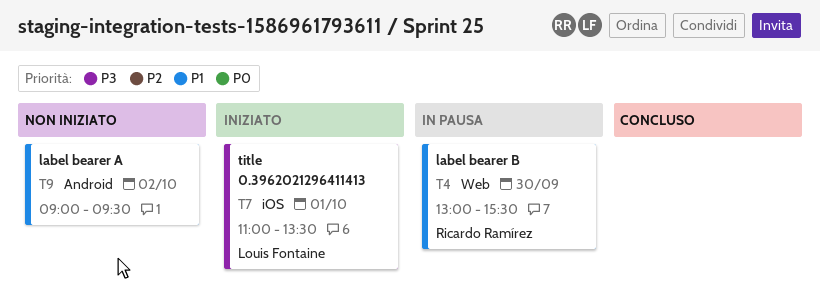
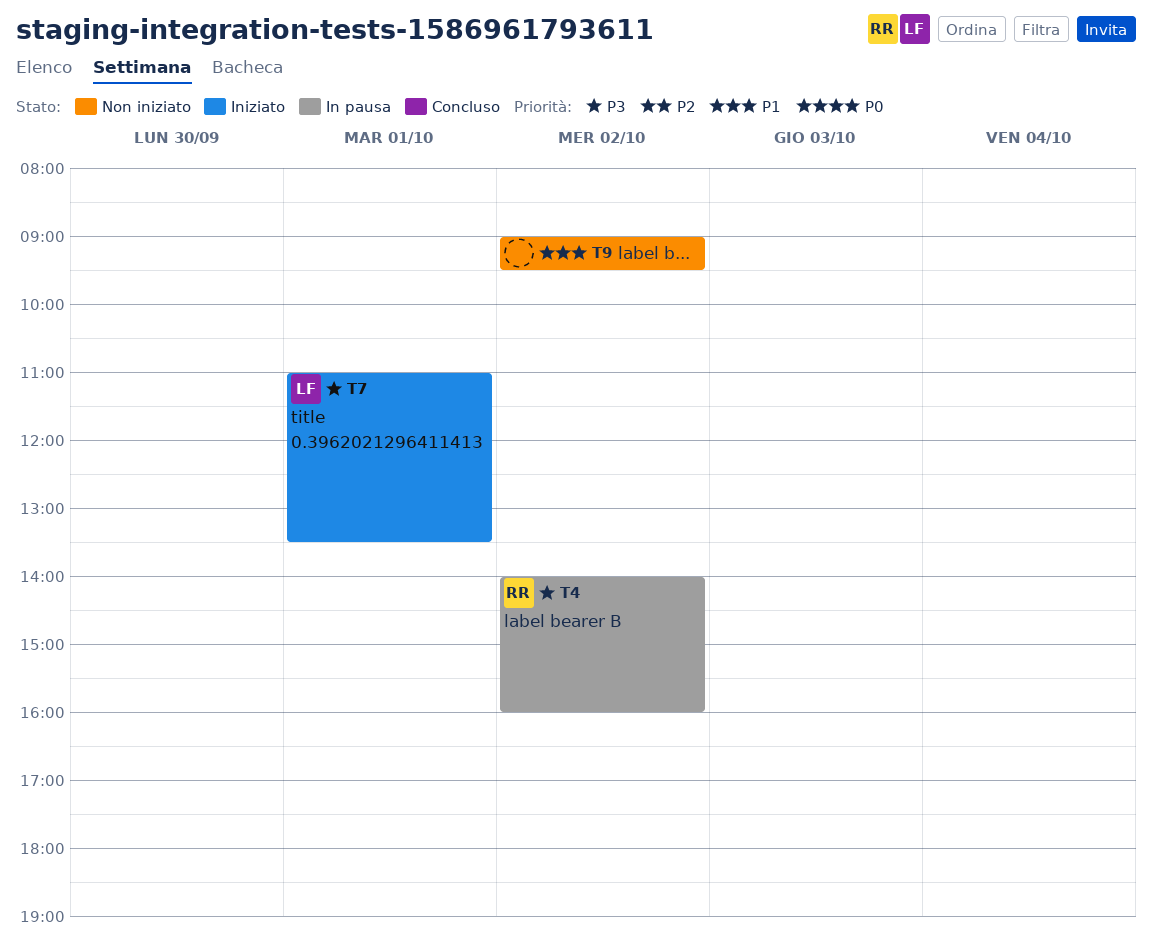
T4, priority: P1 -> P3
T4, day: Sep 30 -> Oct 2
T4, begins: 13:00 -> 14:00
T4, ends: 15:30 -> 16:00

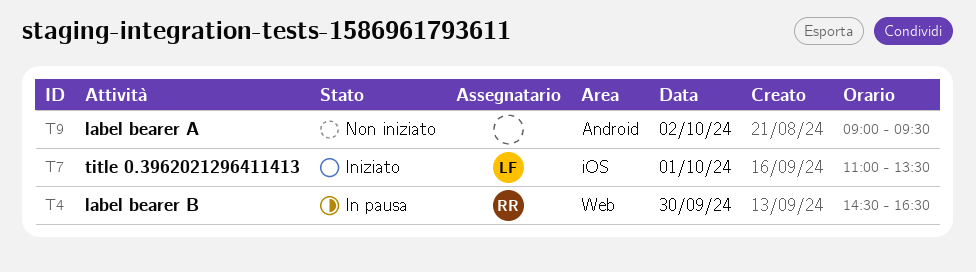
T4, day: Oct 2 -> Sep 30
T4, begins: 14:00 -> 14:30
T4, ends: 16:00 -> 16:30

